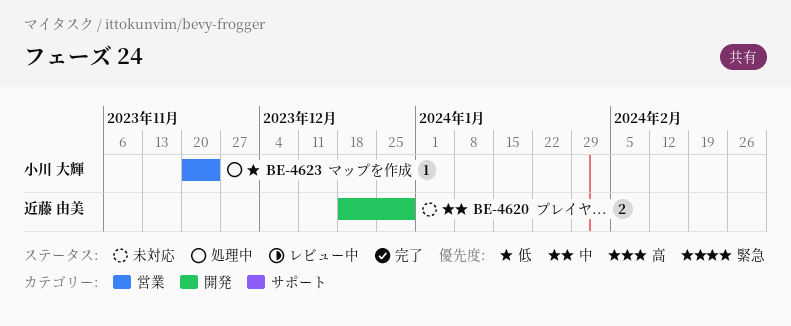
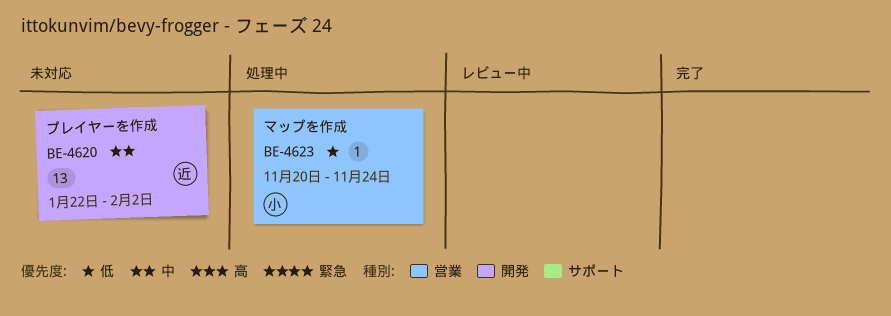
BE-4620, estimate: 2 -> 13
BE-4620, start: Dec 18 -> Jan 22
BE-4620, due: Dec 29 -> Feb 2

